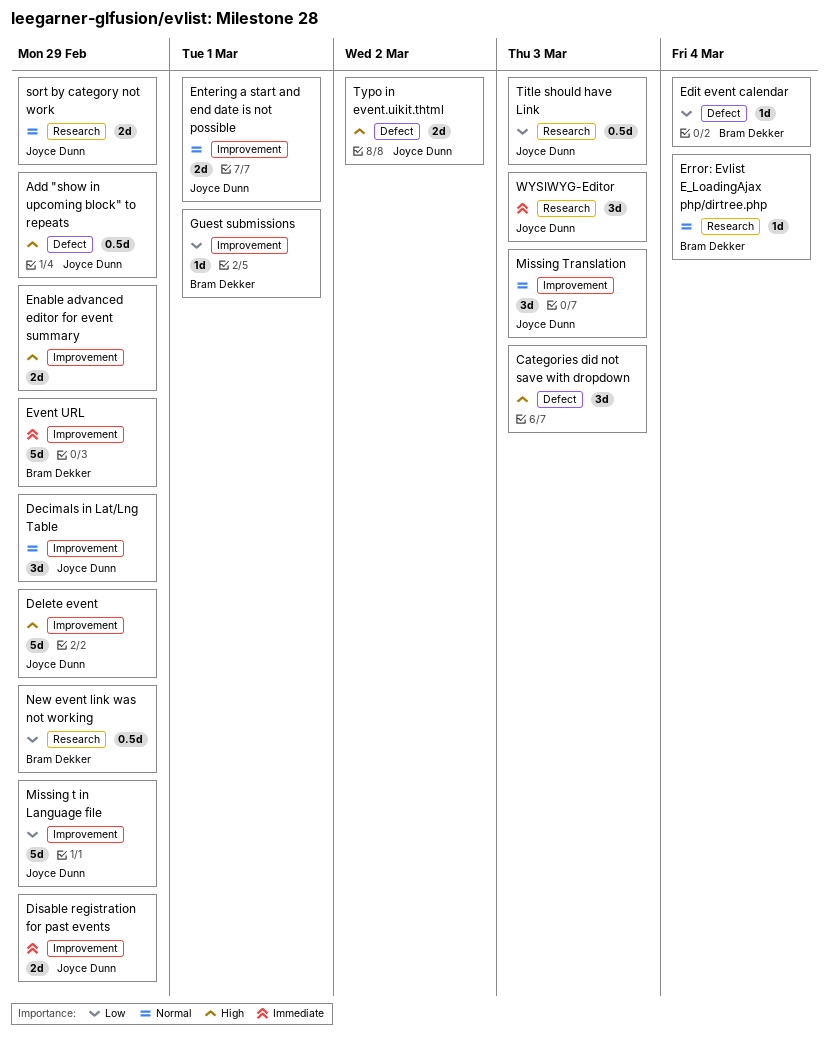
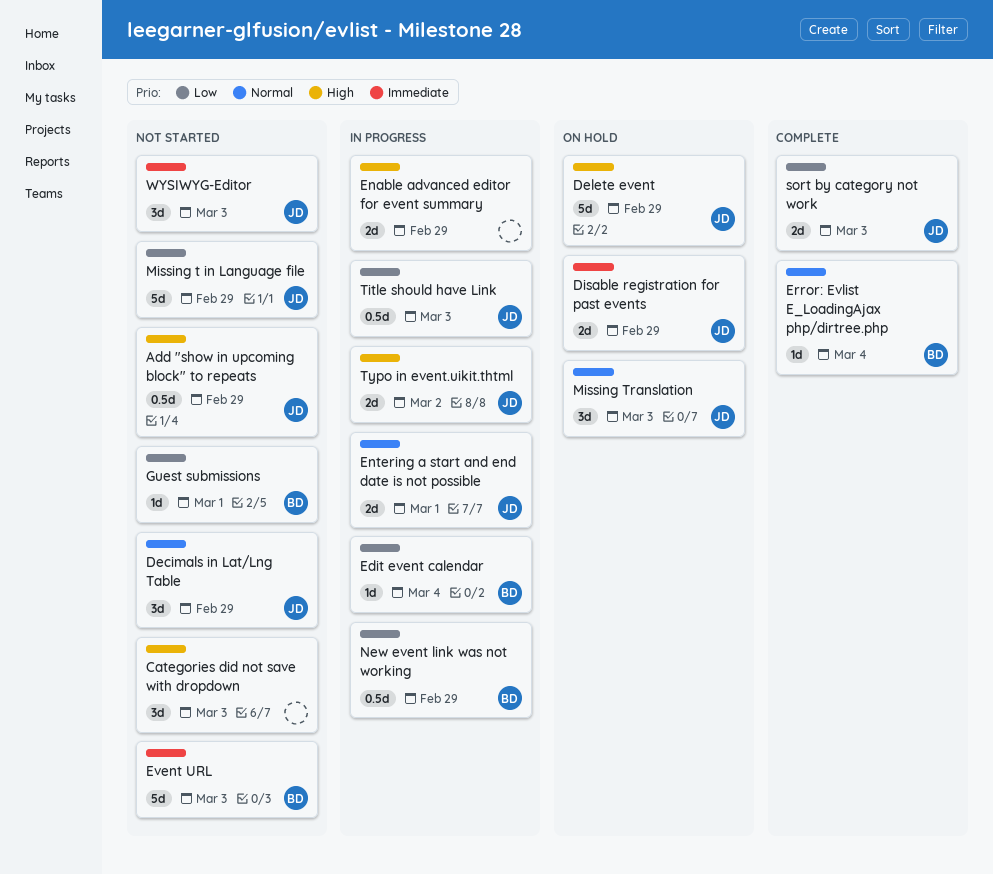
Event URL, due: Feb 29 -> Mar 3
sort by category not work, priority: Normal -> Low
sort by category not work, due: Feb 29 -> Mar 3

